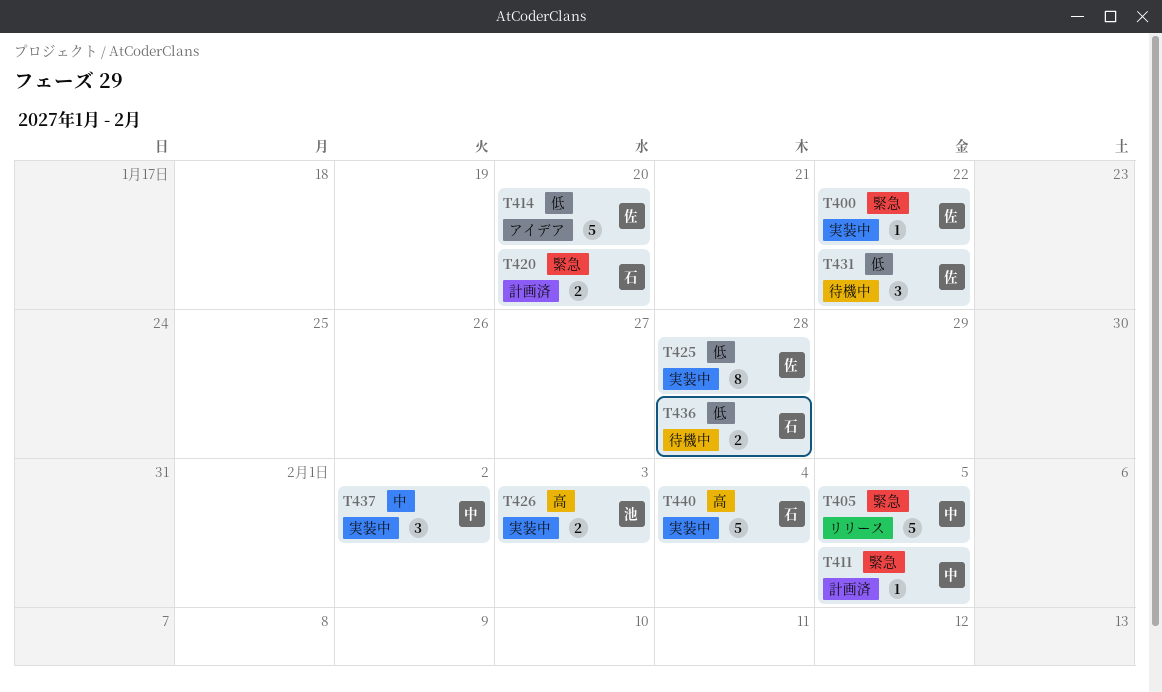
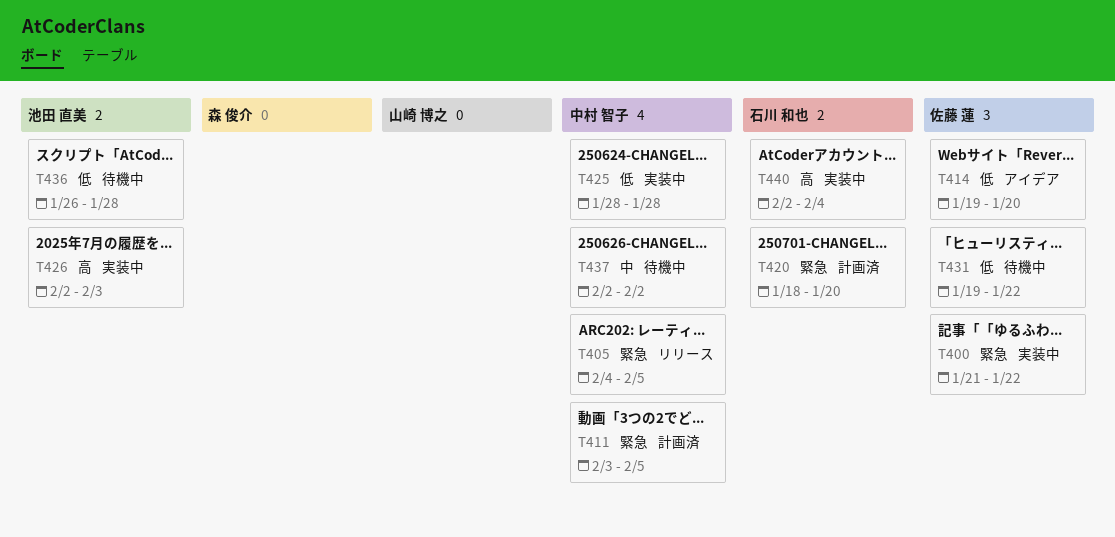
T425, owner: 佐藤 蓮 -> 中村 智子
T436, owner: 石川 和也 -> 池田 直美
T437, status: 実装中 -> 待機中

